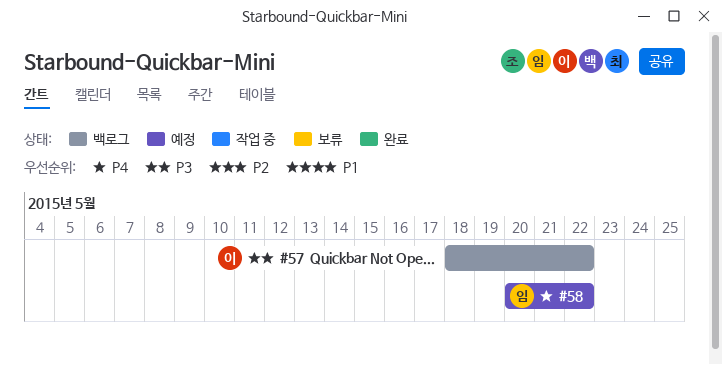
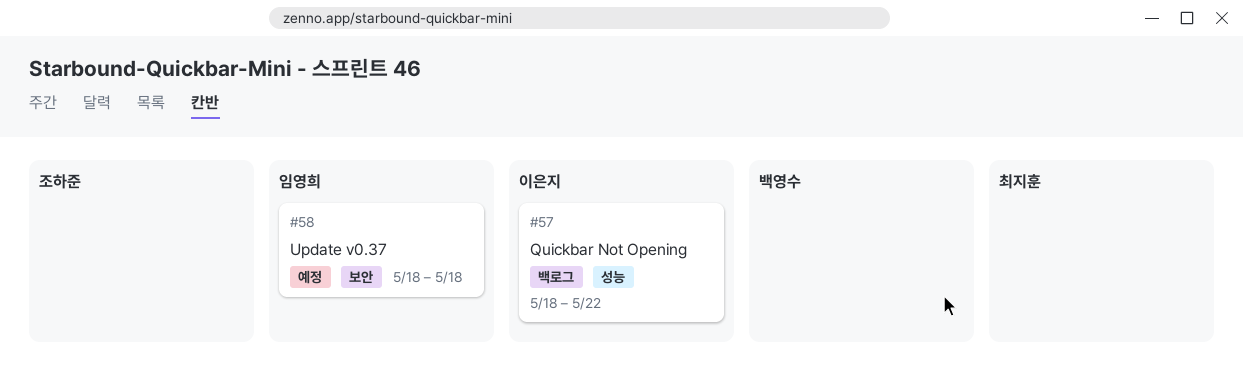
#58, start: May 20 -> May 18
#58, due: May 22 -> May 18

